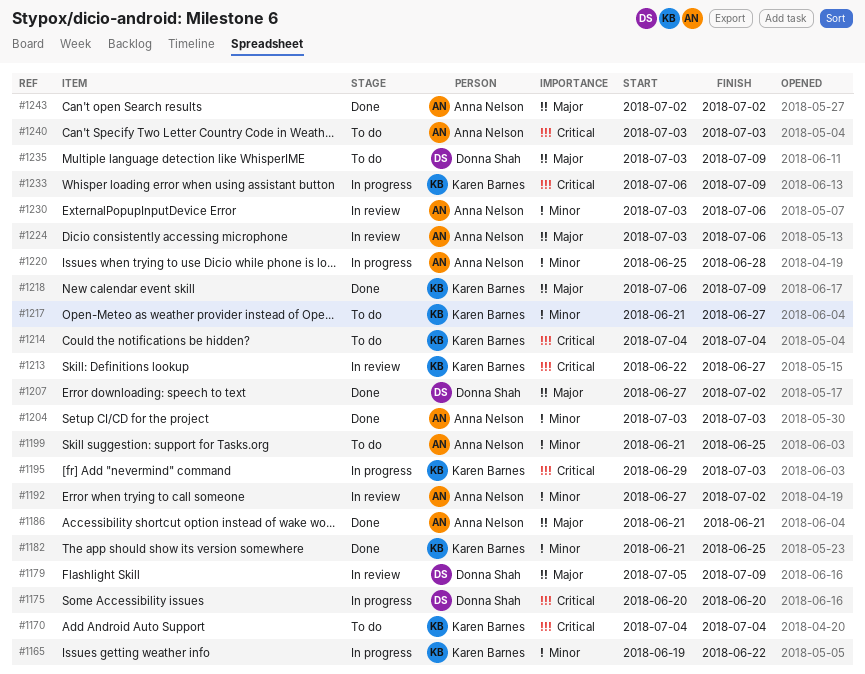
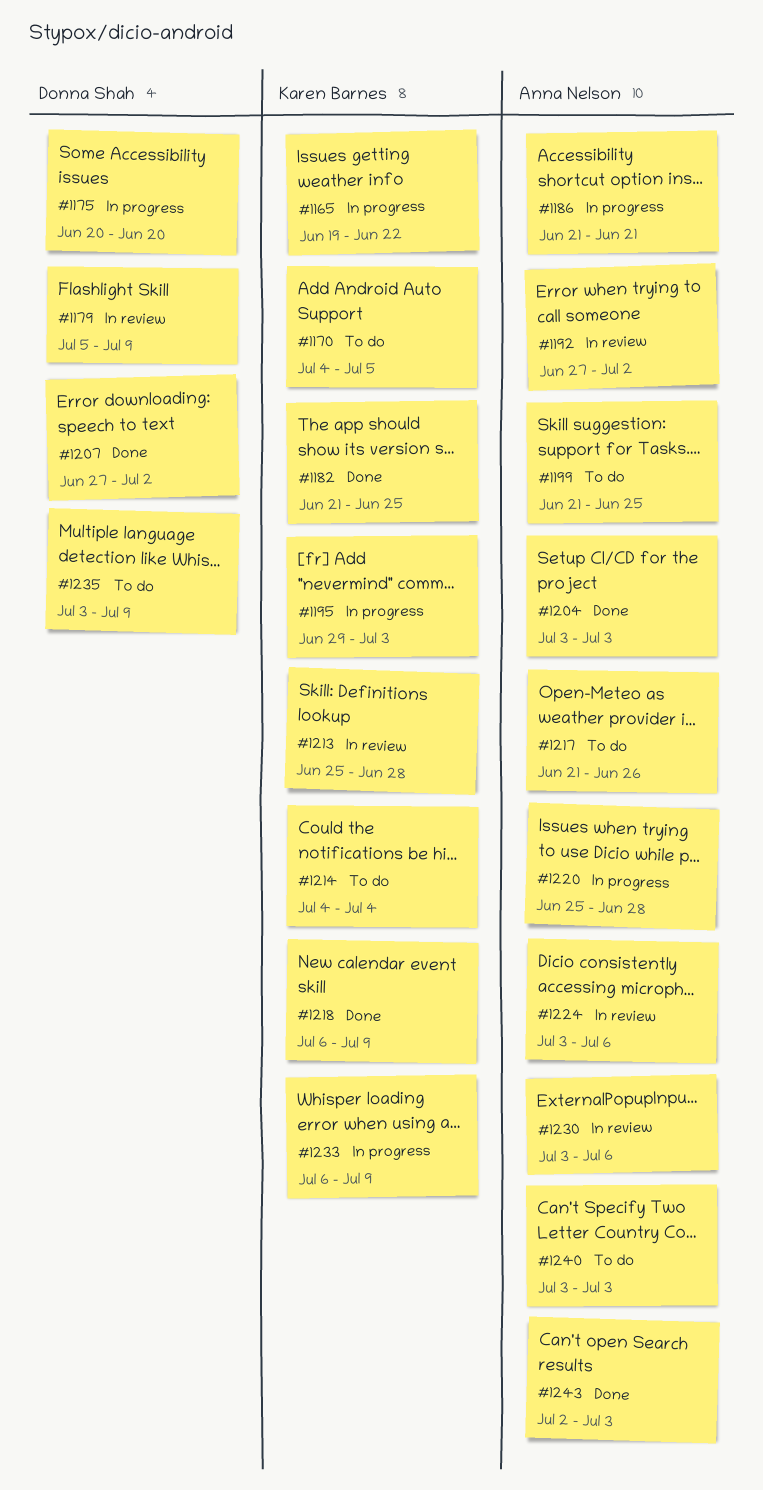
#1170, due: Jul 4 -> Jul 5
#1186, status: Done -> In progress
#1213, start: Jun 22 -> Jun 25
#1213, due: Jun 27 -> Jun 28
#1217, owner: Karen Barnes -> Anna Nelson
#1217, due: Jun 27 -> Jun 26
#1243, due: Jul 2 -> Jul 3

